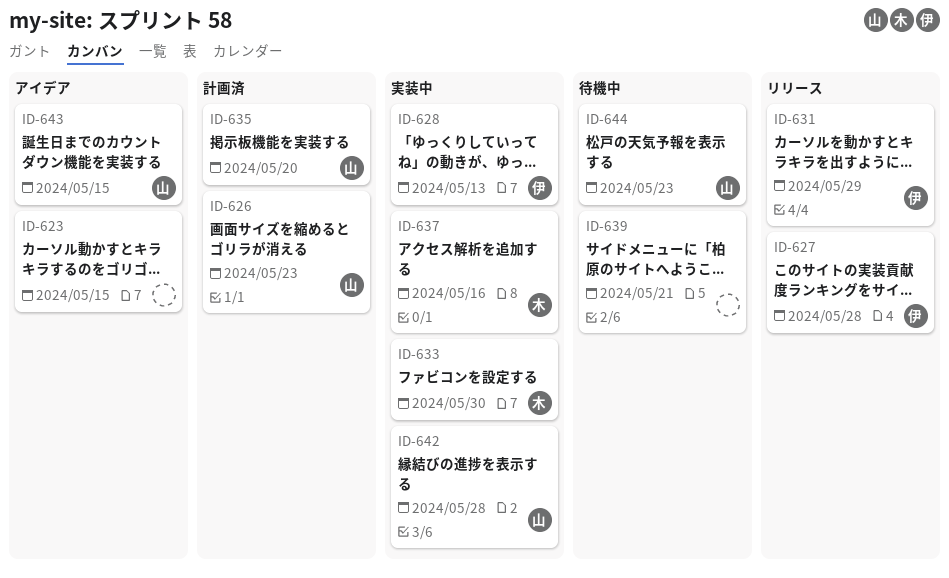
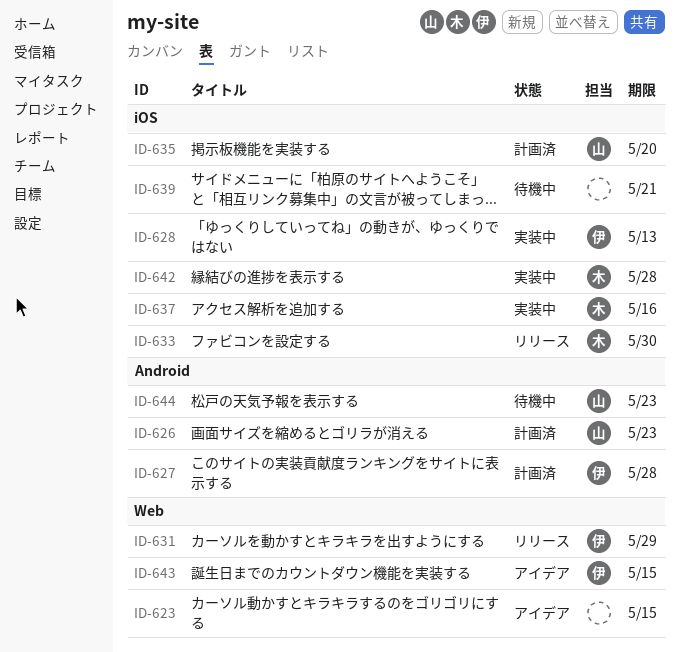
ID-627, status: リリース -> 計画済
ID-633, status: 実装中 -> リリース
ID-642, owner: 山 -> 木
ID-643, owner: 山 -> 伊

